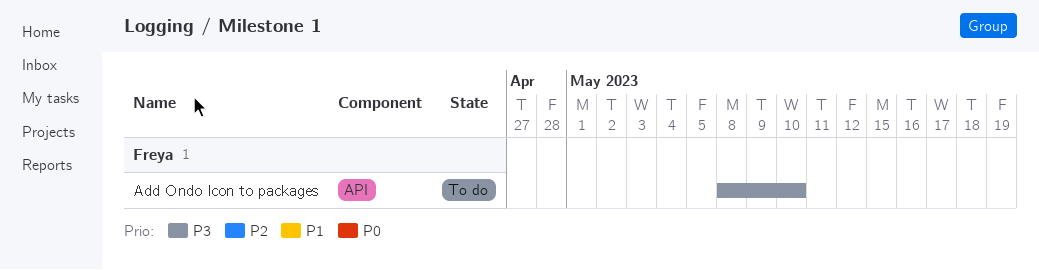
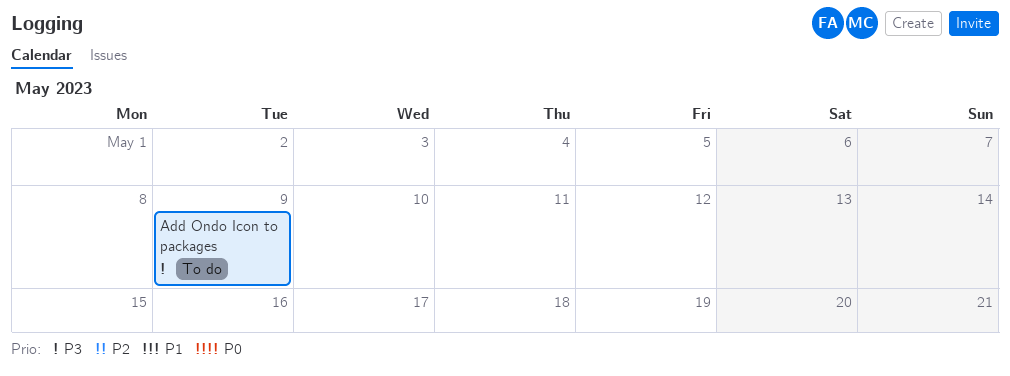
Add Ondo Icon to packages, due: May 10 -> May 9

